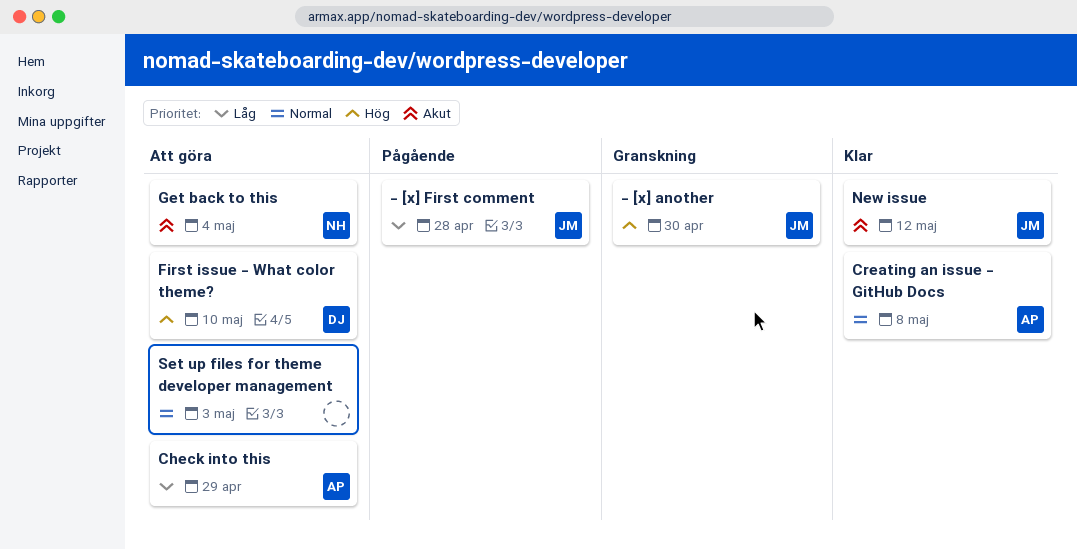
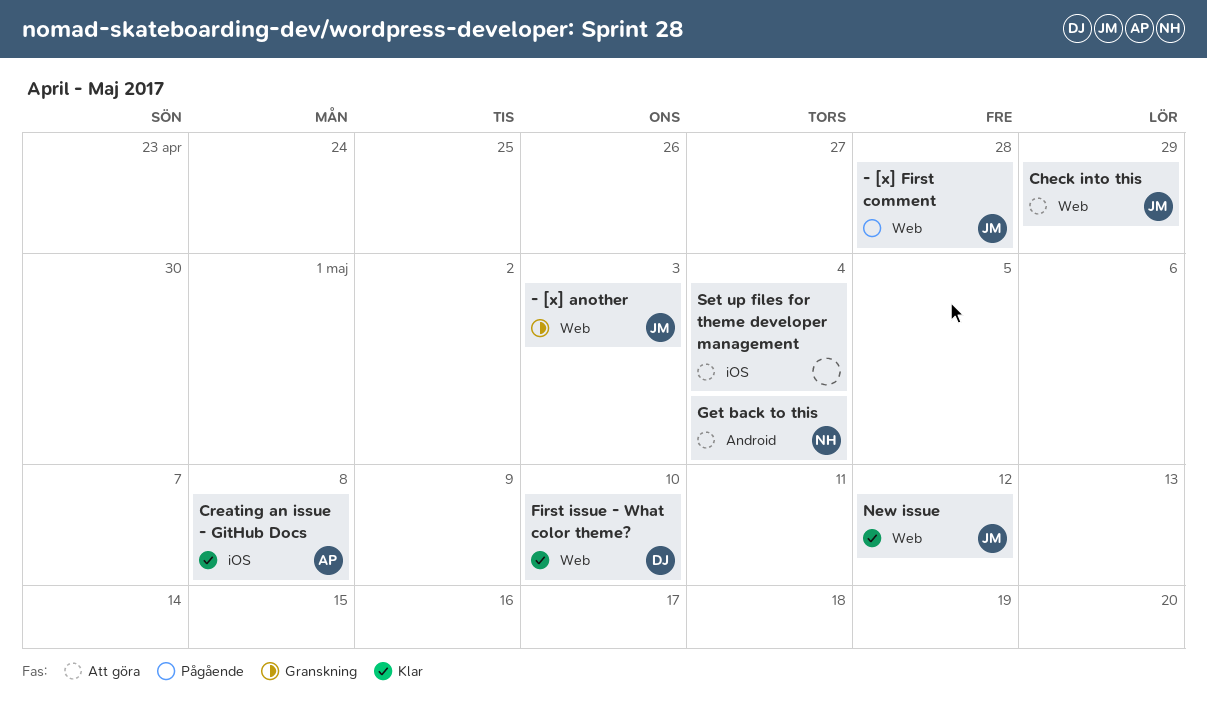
- [x] another, due: Apr 30 -> May 3
Check into this, owner: AP -> JM
First issue - What color theme?, status: Att göra -> Klar
Set up files for theme developer management, due: May 3 -> May 4

